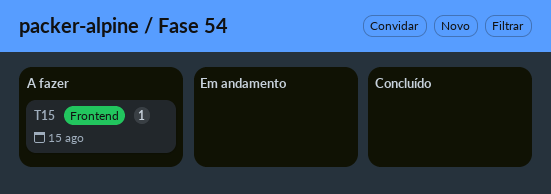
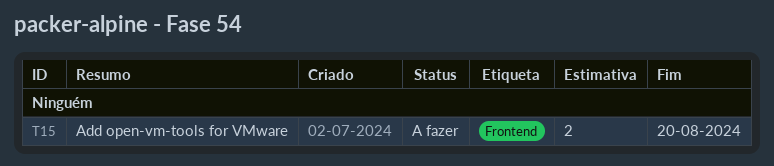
T15, estimate: 1 -> 2
T15, due: Aug 15 -> Aug 20

